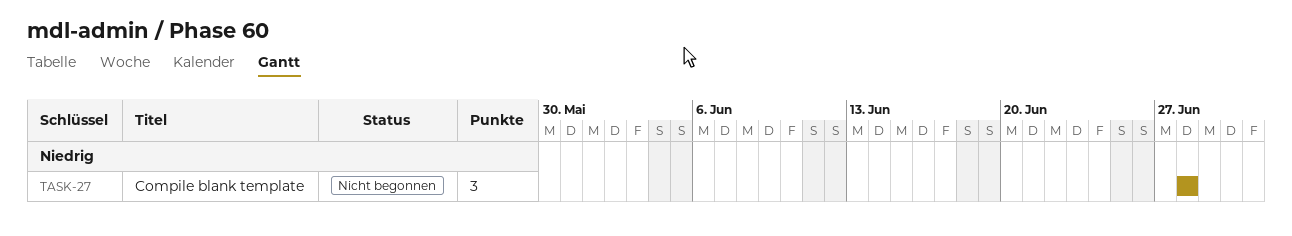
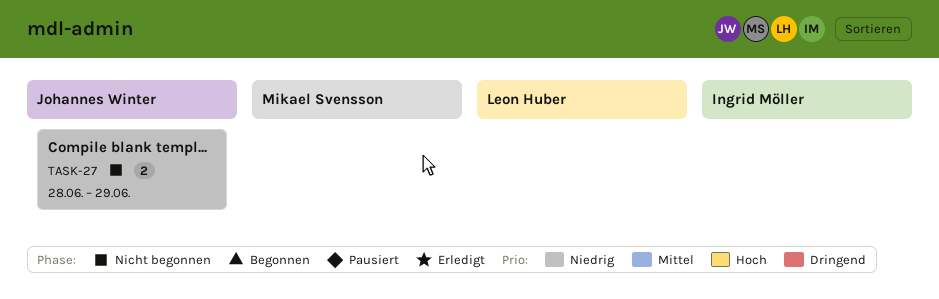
TASK-27, estimate: 3 -> 2
TASK-27, due: Jun 28 -> Jun 29

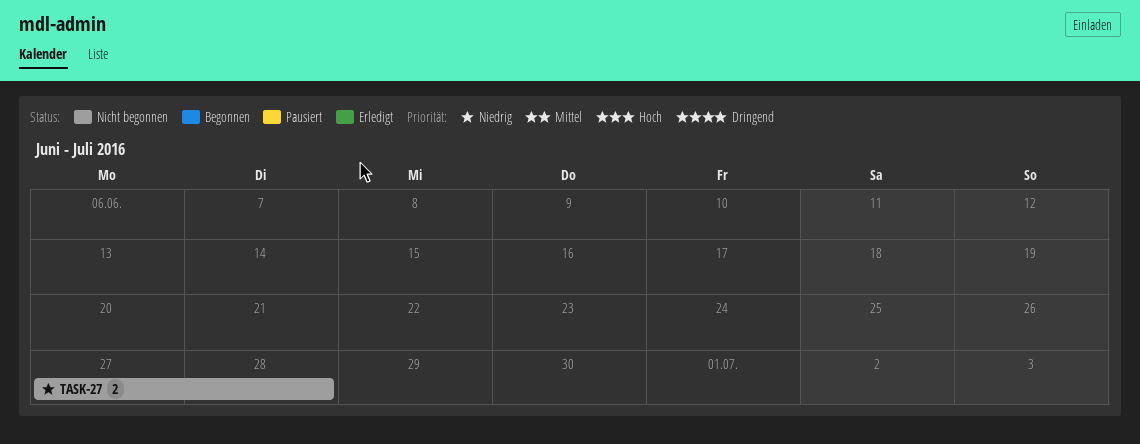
TASK-27, start: Jun 28 -> Jun 27
TASK-27, due: Jun 29 -> Jun 28

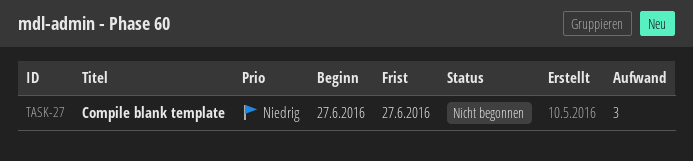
TASK-27, estimate: 2 -> 3
TASK-27, due: Jun 28 -> Jun 27

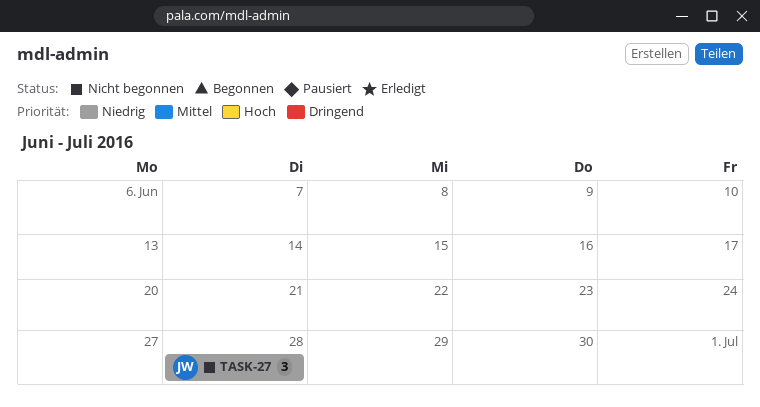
TASK-27, start: Jun 27 -> Jun 28
TASK-27, due: Jun 27 -> Jun 28

